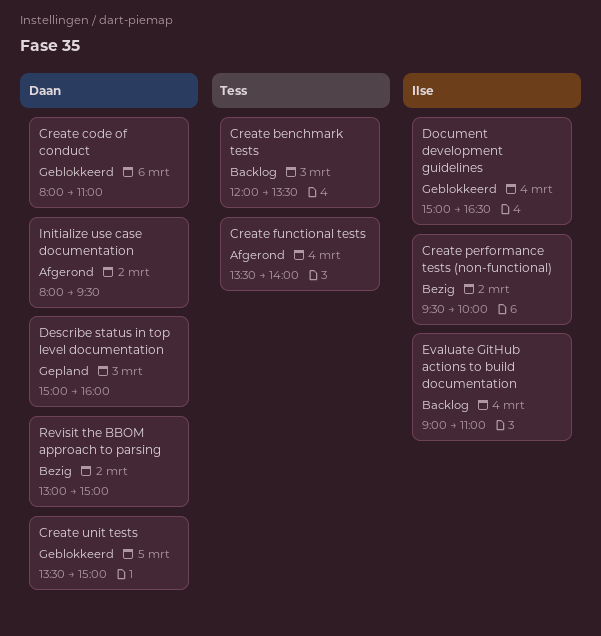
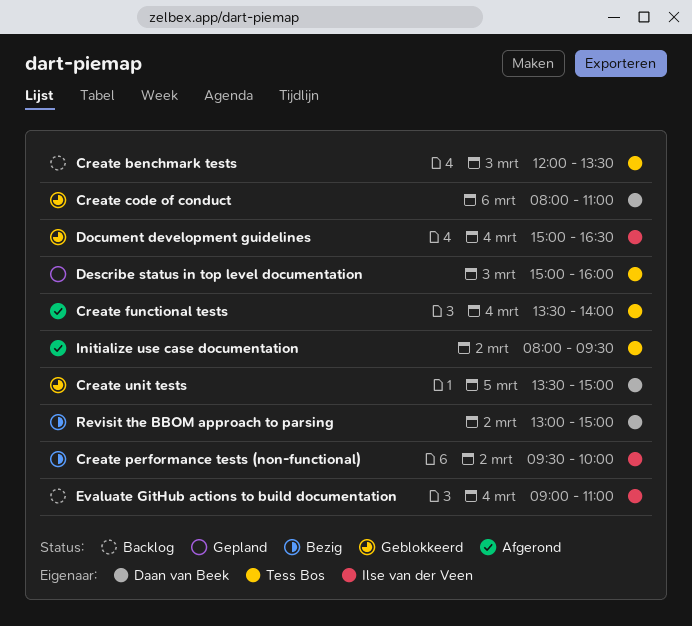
Describe status in top level documentation, owner: Daan van Beek -> Tess Bos
Initialize use case documentation, owner: Daan van Beek -> Tess Bos

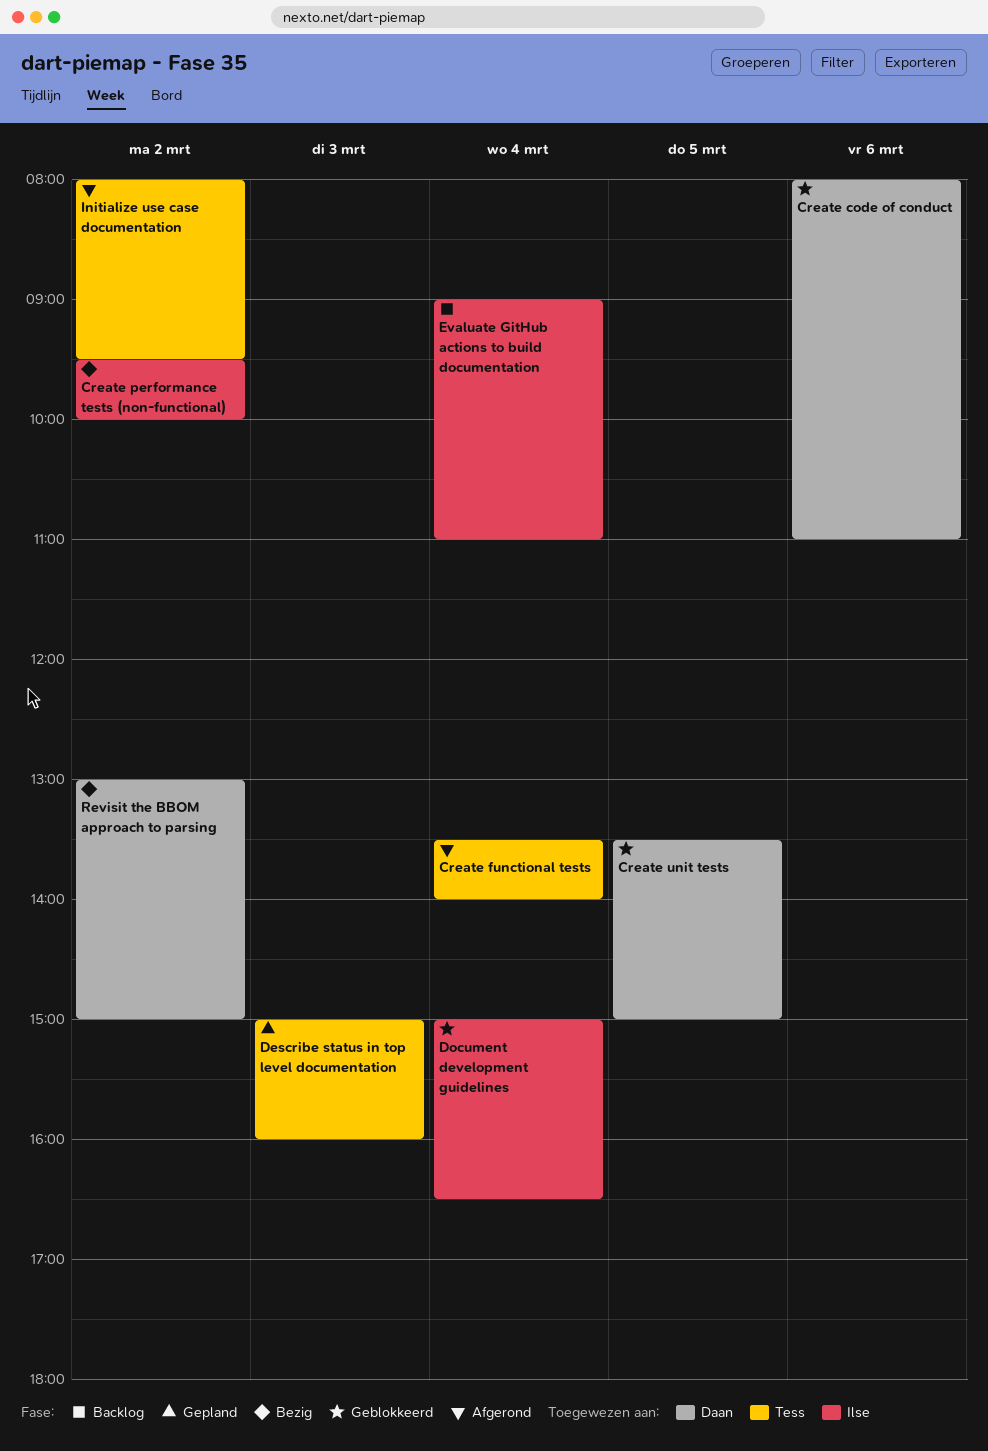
Create benchmark tests: present -> none

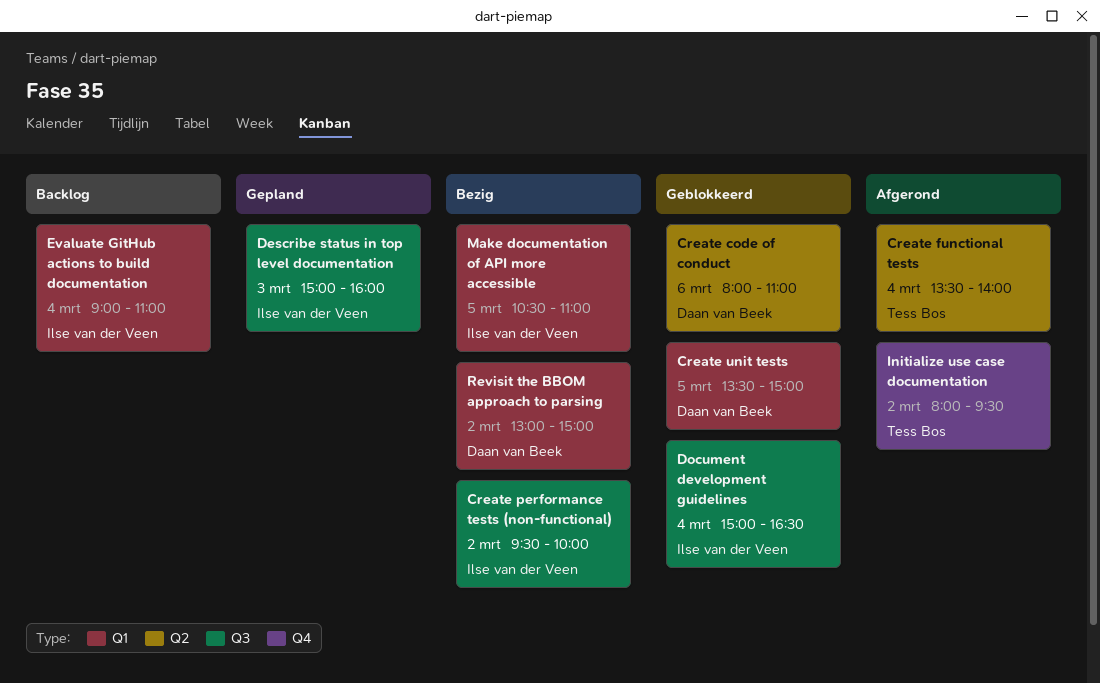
Describe status in top level documentation, owner: Tess Bos -> Ilse van der Veen
Make documentation of API more accessible: none -> present

